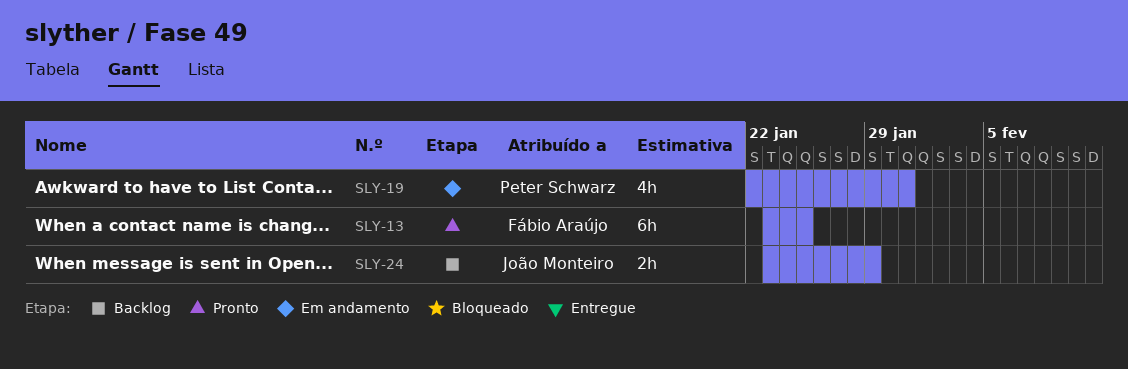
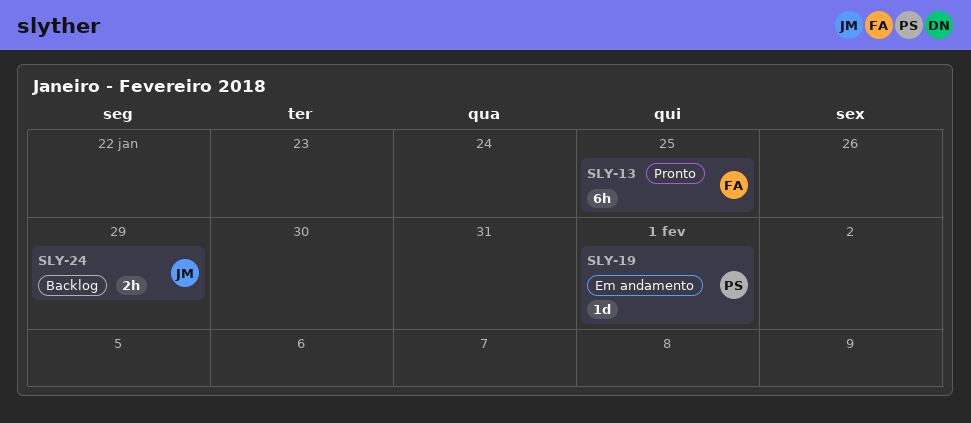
SLY-19, estimate: 4h -> 1d
SLY-19, due: Jan 31 -> Feb 1

